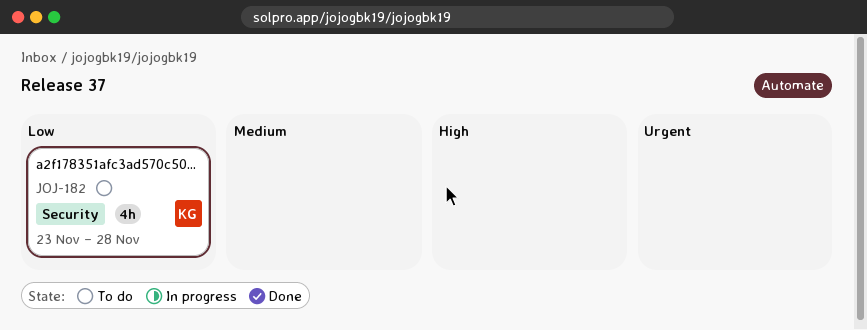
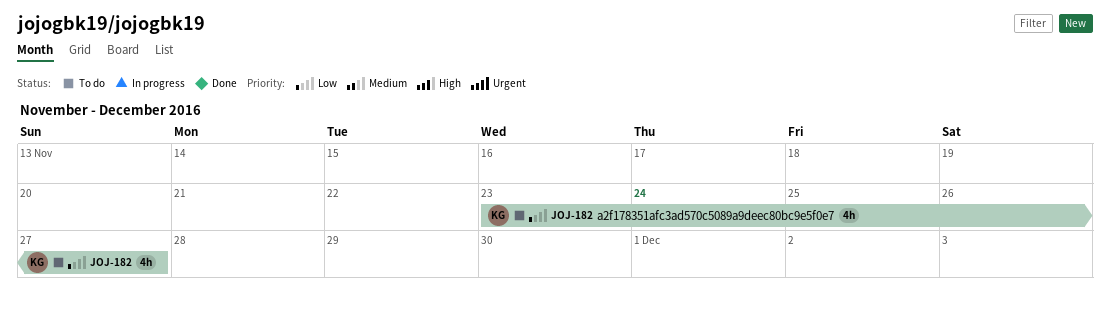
JOJ-182, due: Nov 28 -> Nov 27

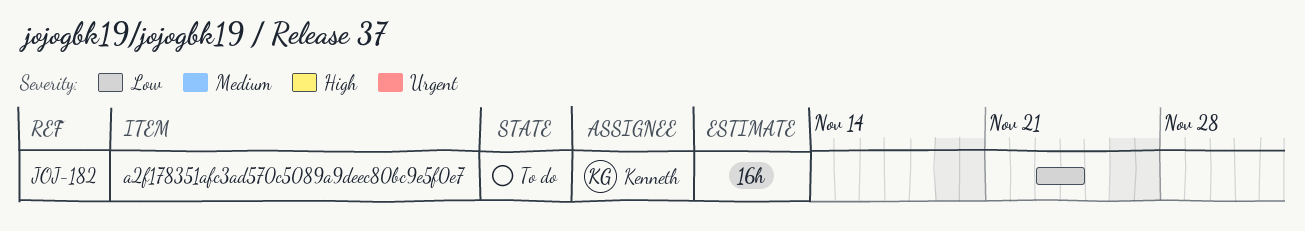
JOJ-182, estimate: 4h -> 16h
JOJ-182, due: Nov 27 -> Nov 24

